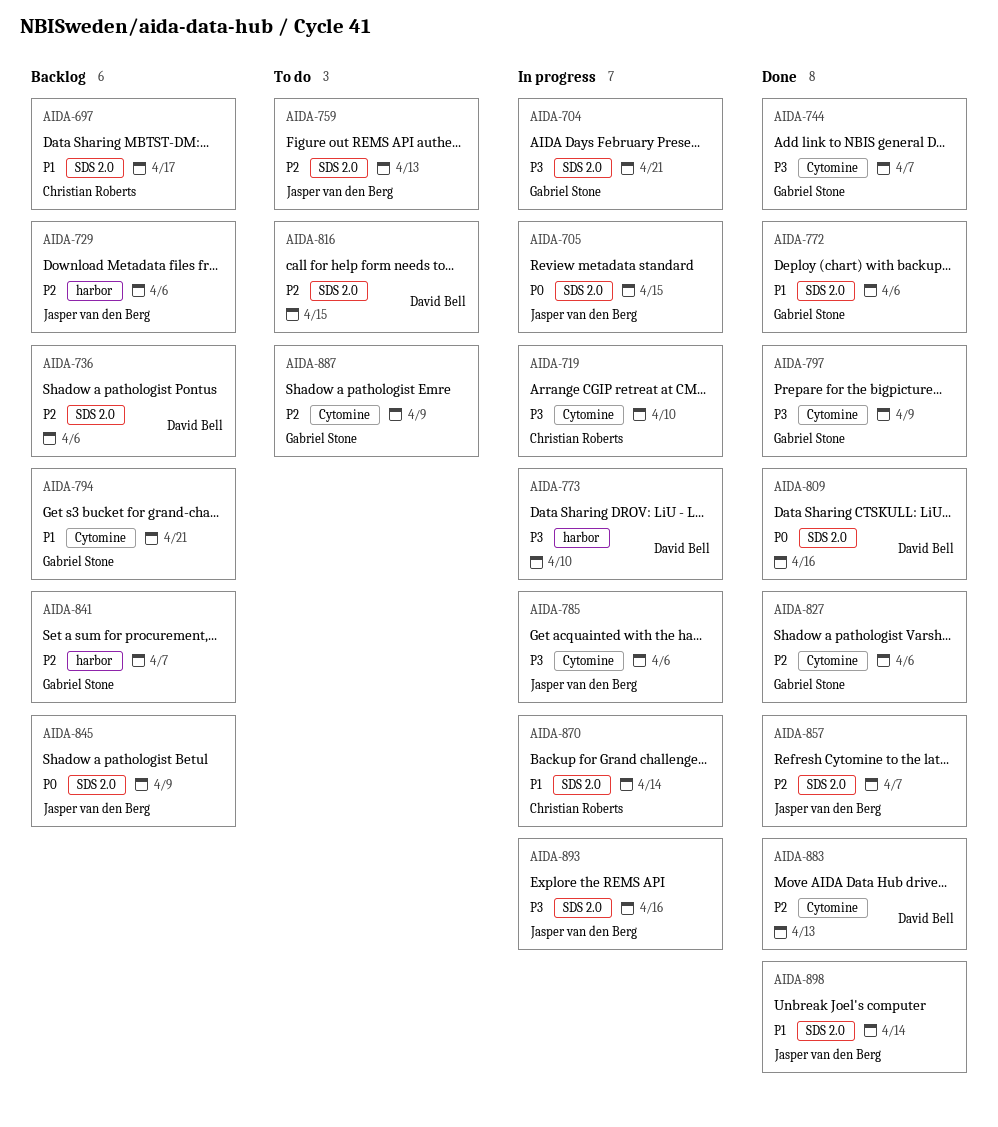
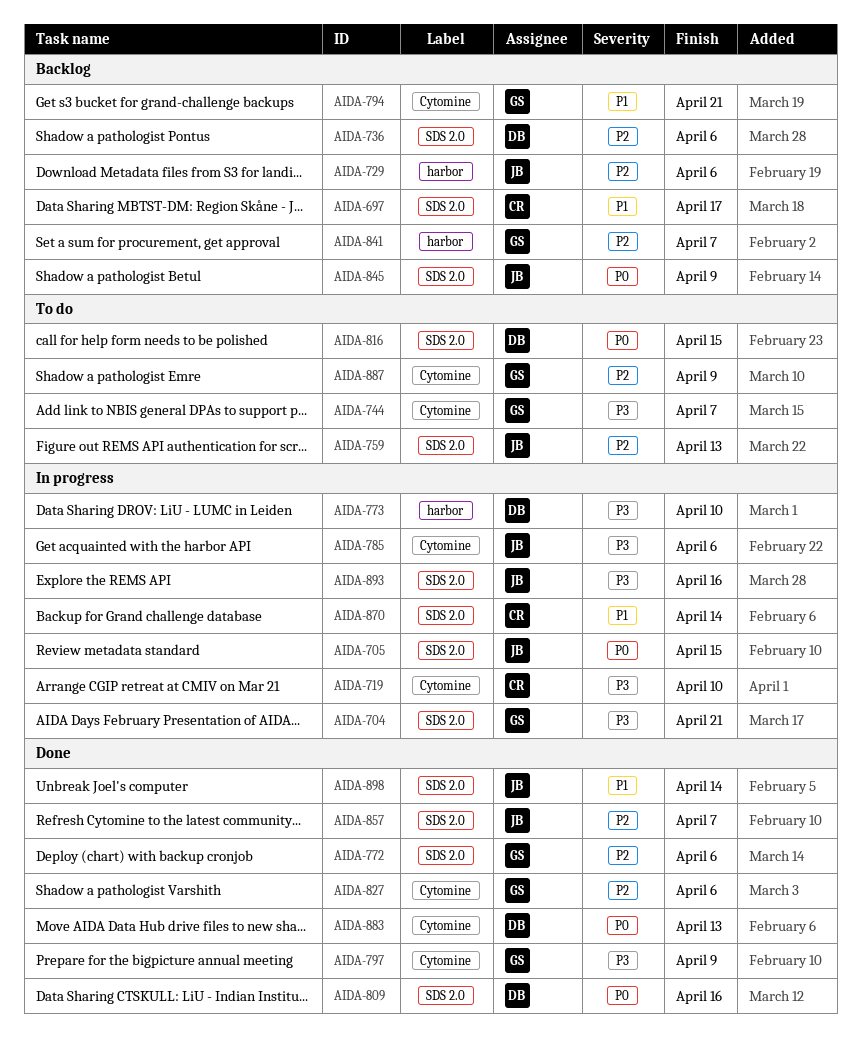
AIDA-744, status: Done -> To do
AIDA-772, priority: P1 -> P2
AIDA-816, priority: P2 -> P0
AIDA-883, priority: P2 -> P0

